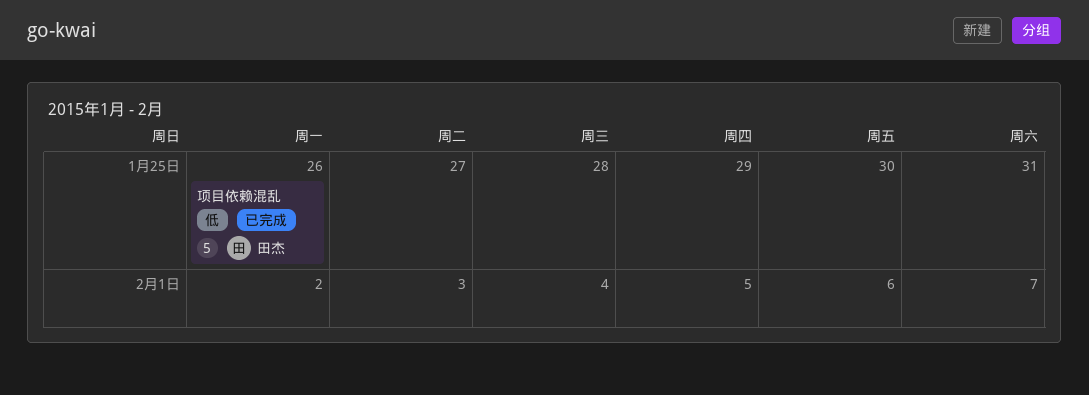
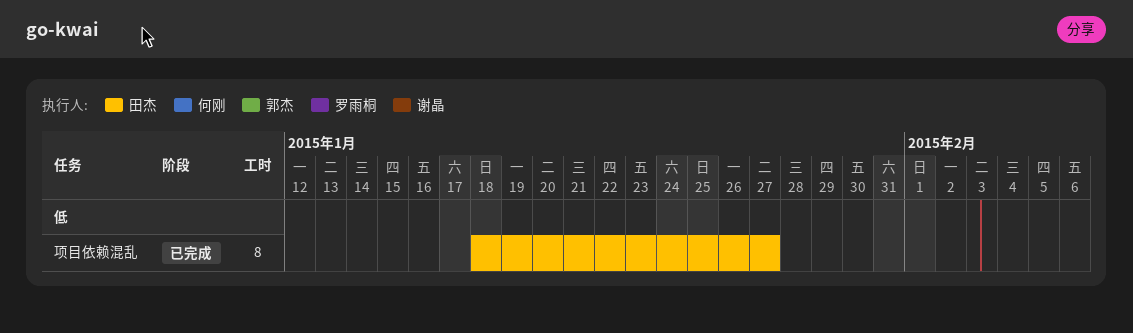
项目依赖混乱, estimate: 5 -> 8
项目依赖混乱, due: Jan 26 -> Jan 27

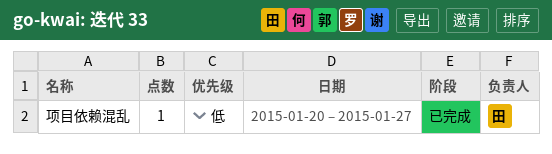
项目依赖混乱, estimate: 8 -> 1
项目依赖混乱, start: Jan 18 -> Jan 20

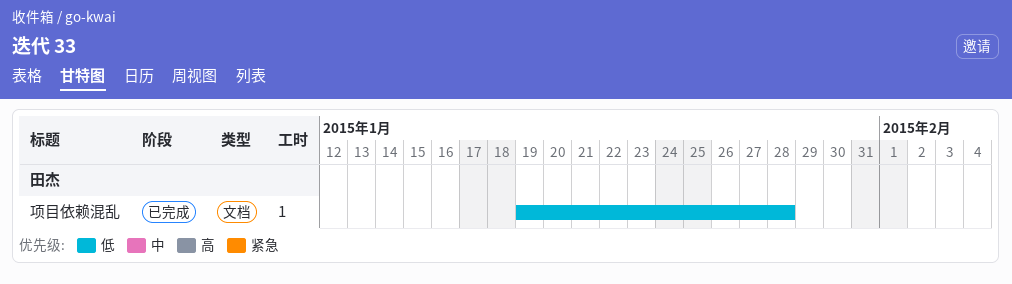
项目依赖混乱, start: Jan 20 -> Jan 19
项目依赖混乱, due: Jan 27 -> Jan 28

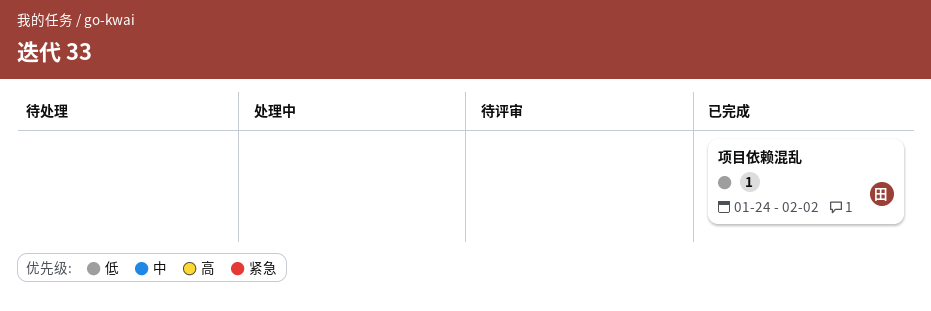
项目依赖混乱, start: Jan 19 -> Jan 24
项目依赖混乱, due: Jan 28 -> Feb 2

